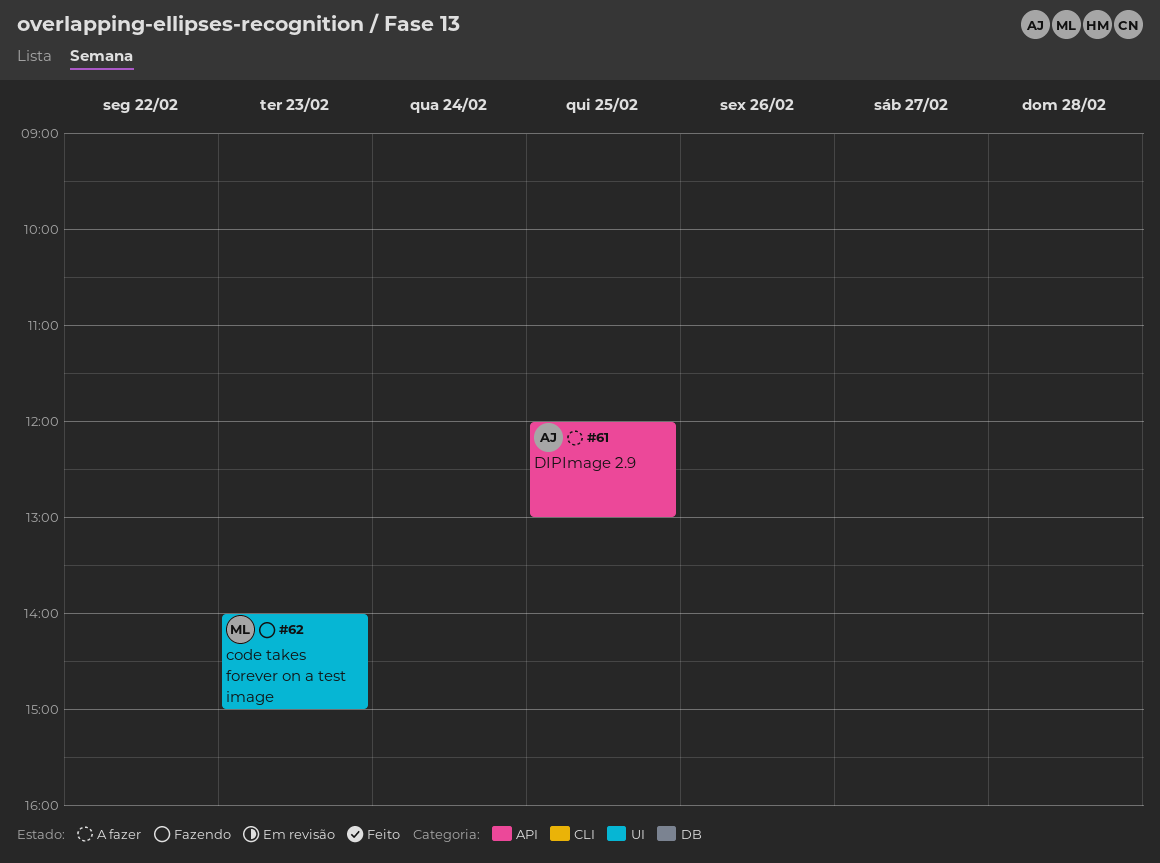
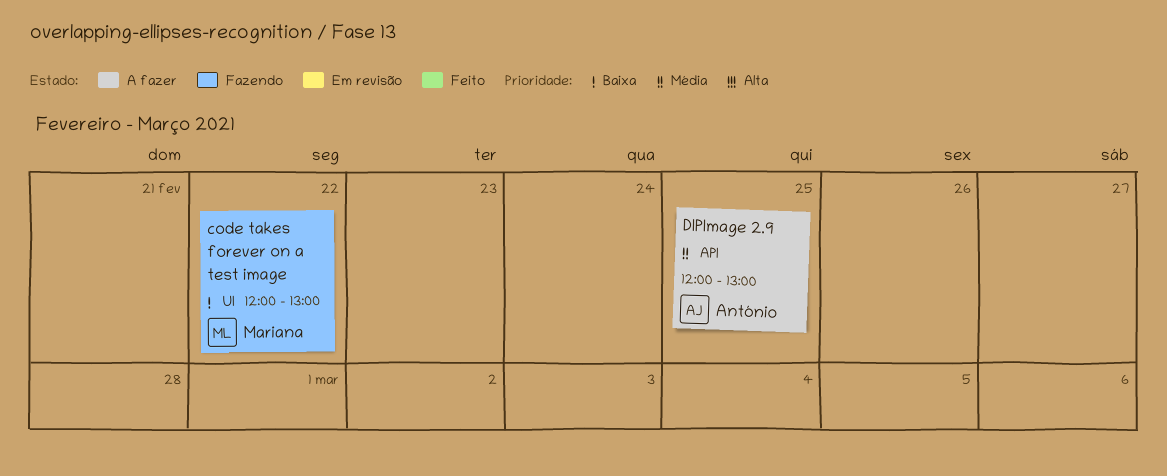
code takes forever on a test image, day: Feb 23 -> Feb 22
code takes forever on a test image, begins: 14:00 -> 12:00
code takes forever on a test image, ends: 15:00 -> 13:00

